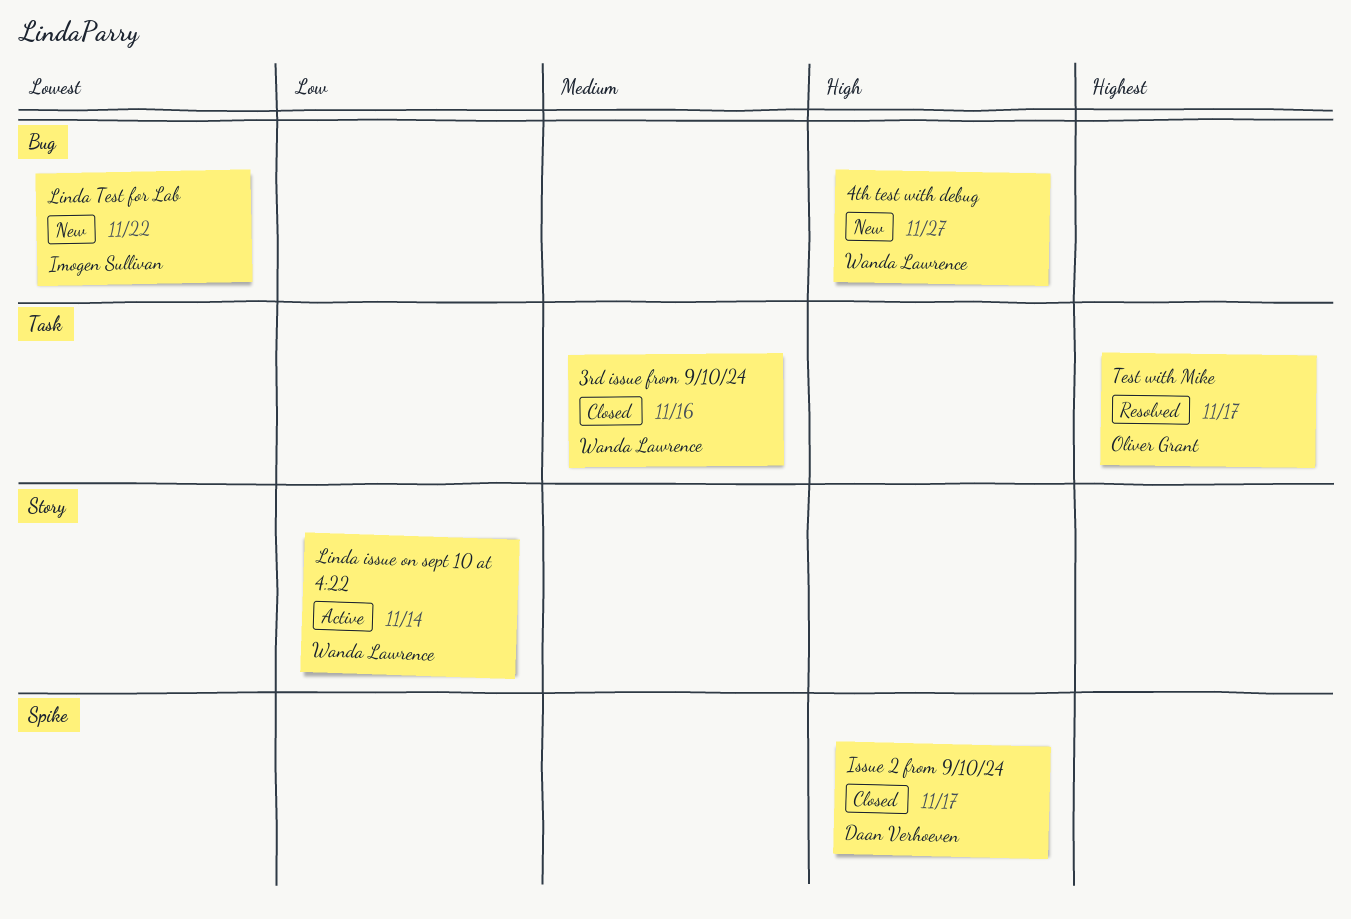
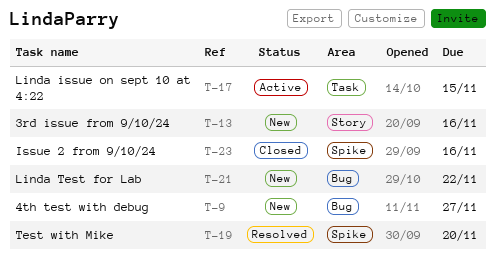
3rd issue from 9/10/24, status: Closed -> New
3rd issue from 9/10/24, label: Task -> Story
Issue 2 from 9/10/24, due: Nov 17 -> Nov 16
Linda issue on sept 10 at 4:22, label: Story -> Task
Linda issue on sept 10 at 4:22, due: Nov 14 -> Nov 15
Test with Mike, label: Task -> Spike
Test with Mike, due: Nov 17 -> Nov 20

